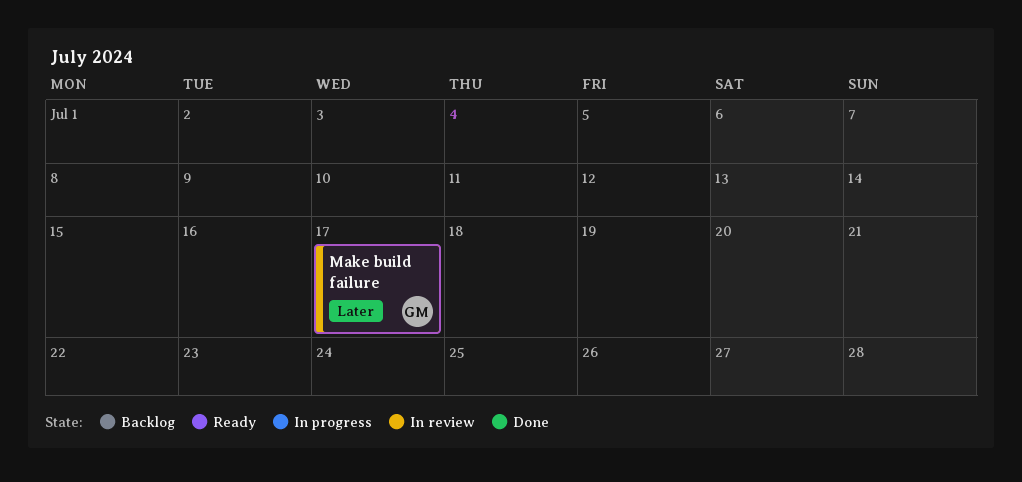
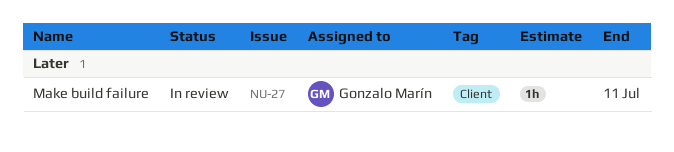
Make build failure, due: Jul 17 -> Jul 11

